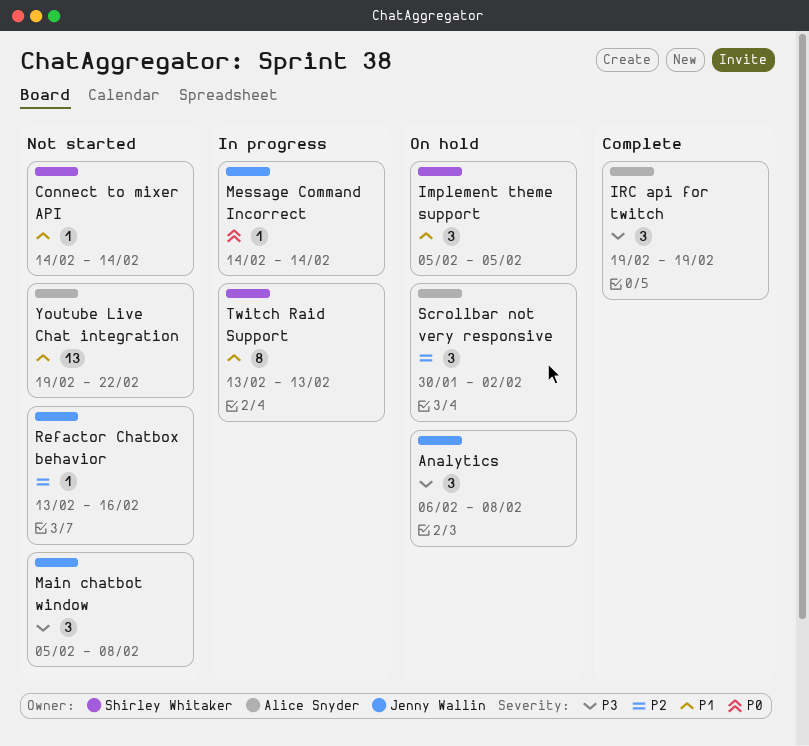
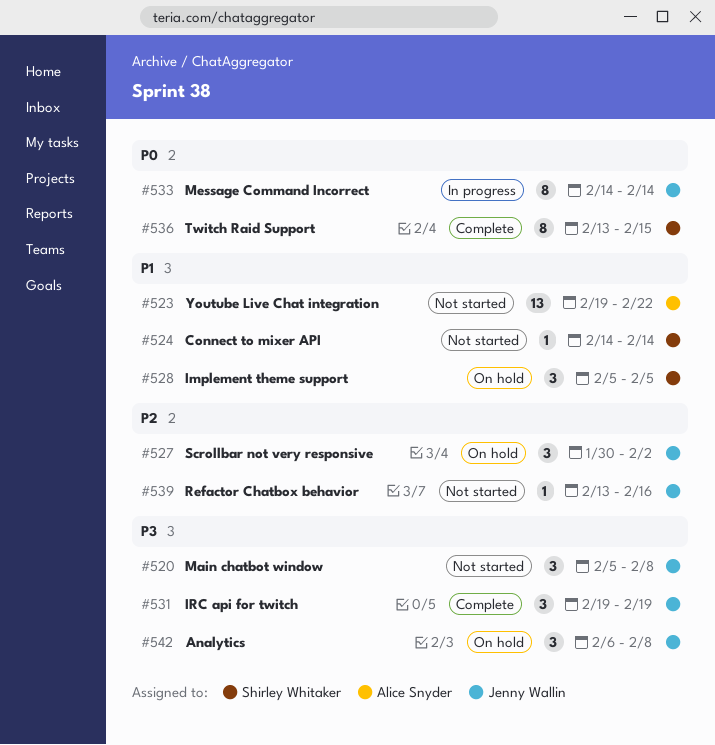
IRC api for twitch, owner: Alice Snyder -> Jenny Wallin
Message Command Incorrect, estimate: 1 -> 8
Scrollbar not very responsive, owner: Alice Snyder -> Jenny Wallin
Twitch Raid Support, status: In progress -> Complete
Twitch Raid Support, priority: P1 -> P0
Twitch Raid Support, due: Feb 13 -> Feb 15

